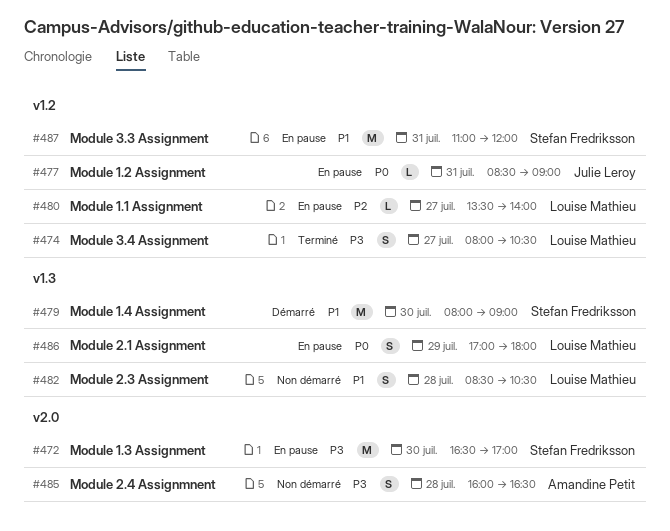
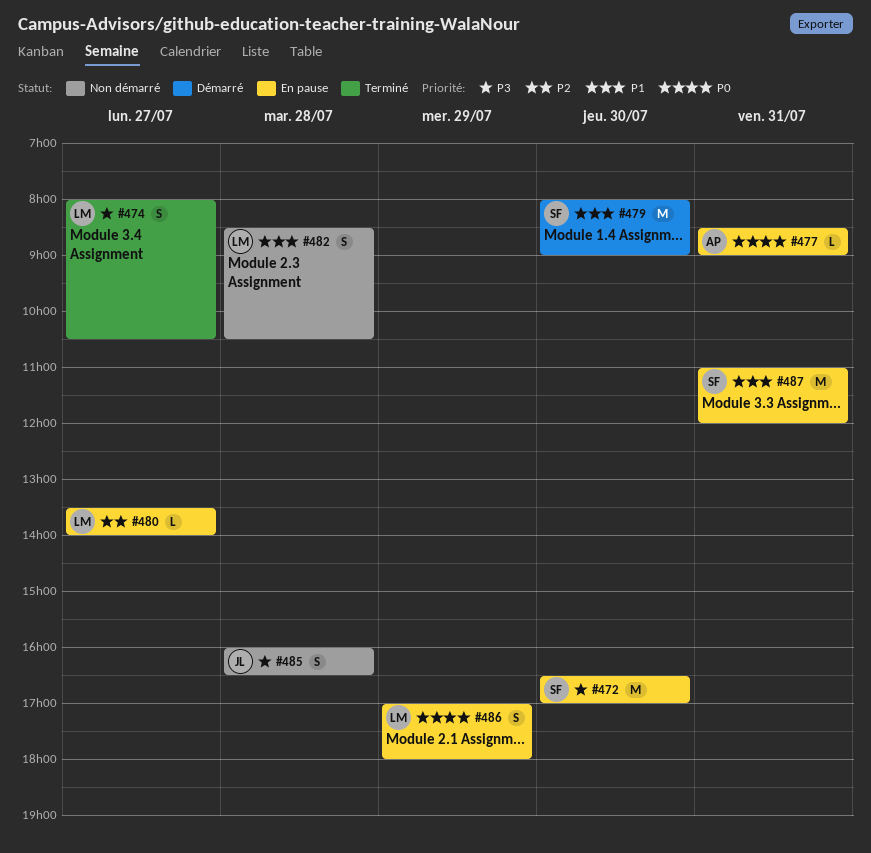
#477, owner: Julie Leroy -> Amandine Petit
#485, owner: Amandine Petit -> Julie Leroy

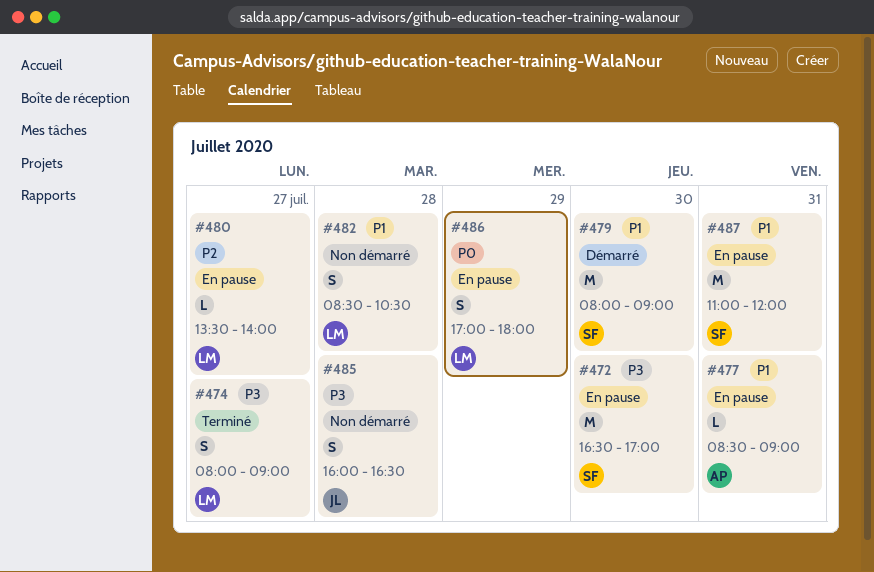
#474, ends: 10:30 -> 09:00
#477, priority: P0 -> P1

